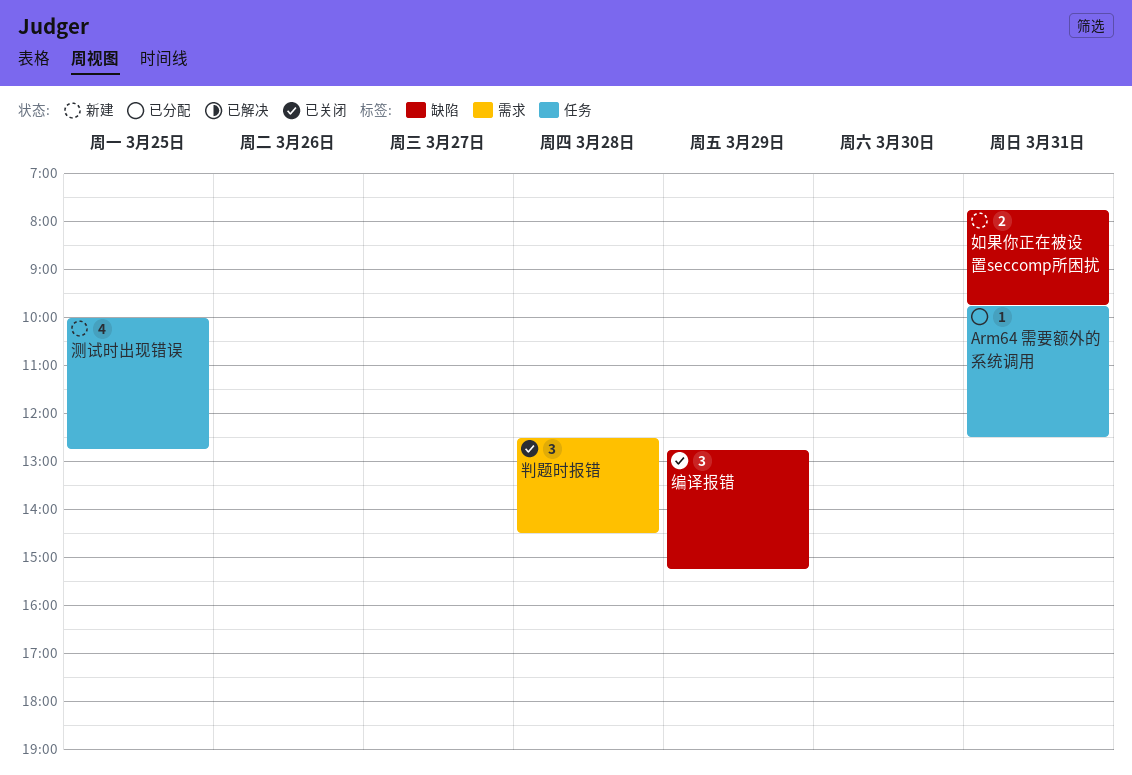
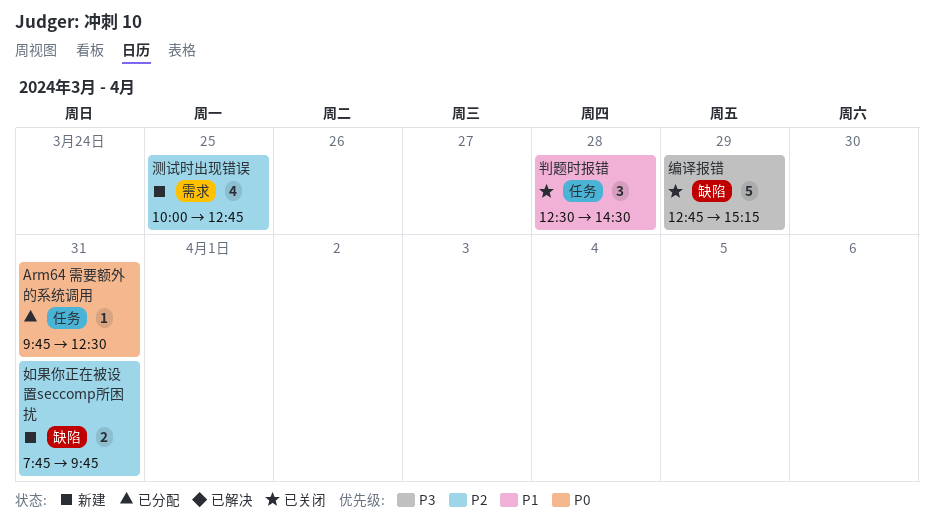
判题时报错, label: 需求 -> 任务
测试时出现错误, label: 任务 -> 需求
编译报错, estimate: 3 -> 5

